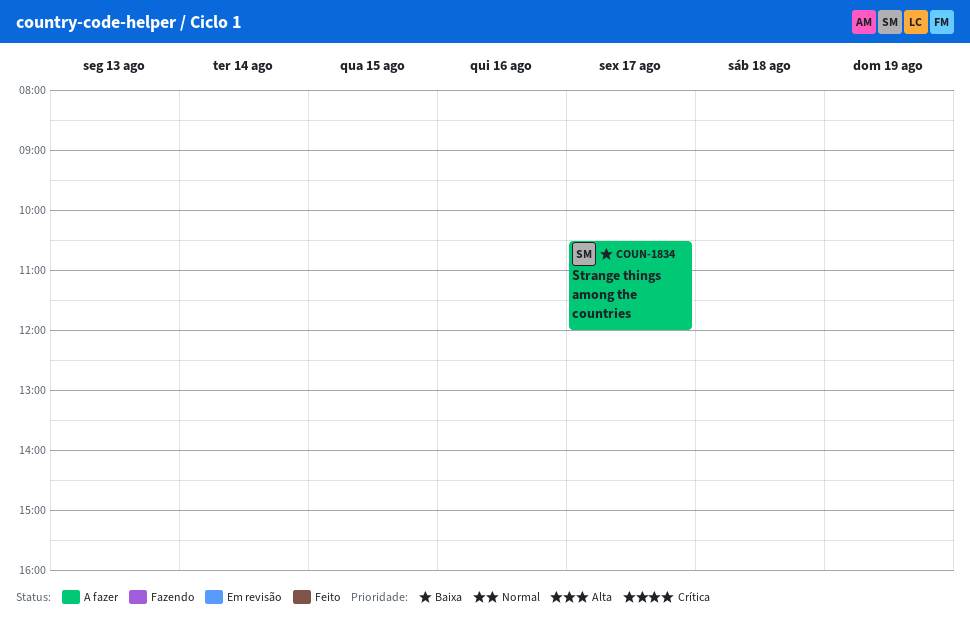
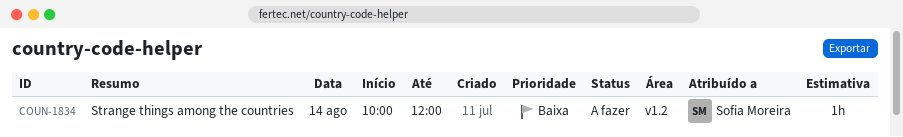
COUN-1834, day: Aug 17 -> Aug 14
COUN-1834, begins: 10:30 -> 10:00

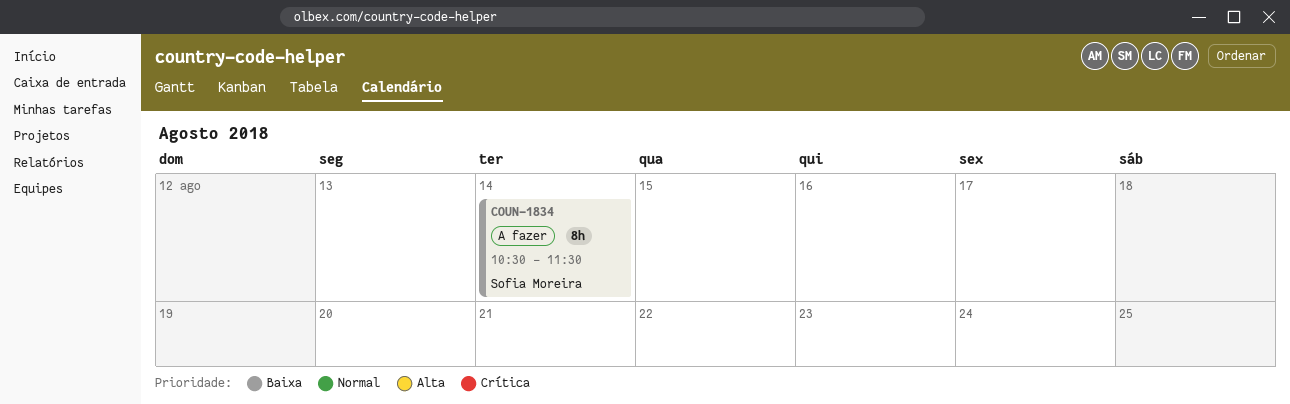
COUN-1834, estimate: 1h -> 8h
COUN-1834, begins: 10:00 -> 10:30
COUN-1834, ends: 12:00 -> 11:30

